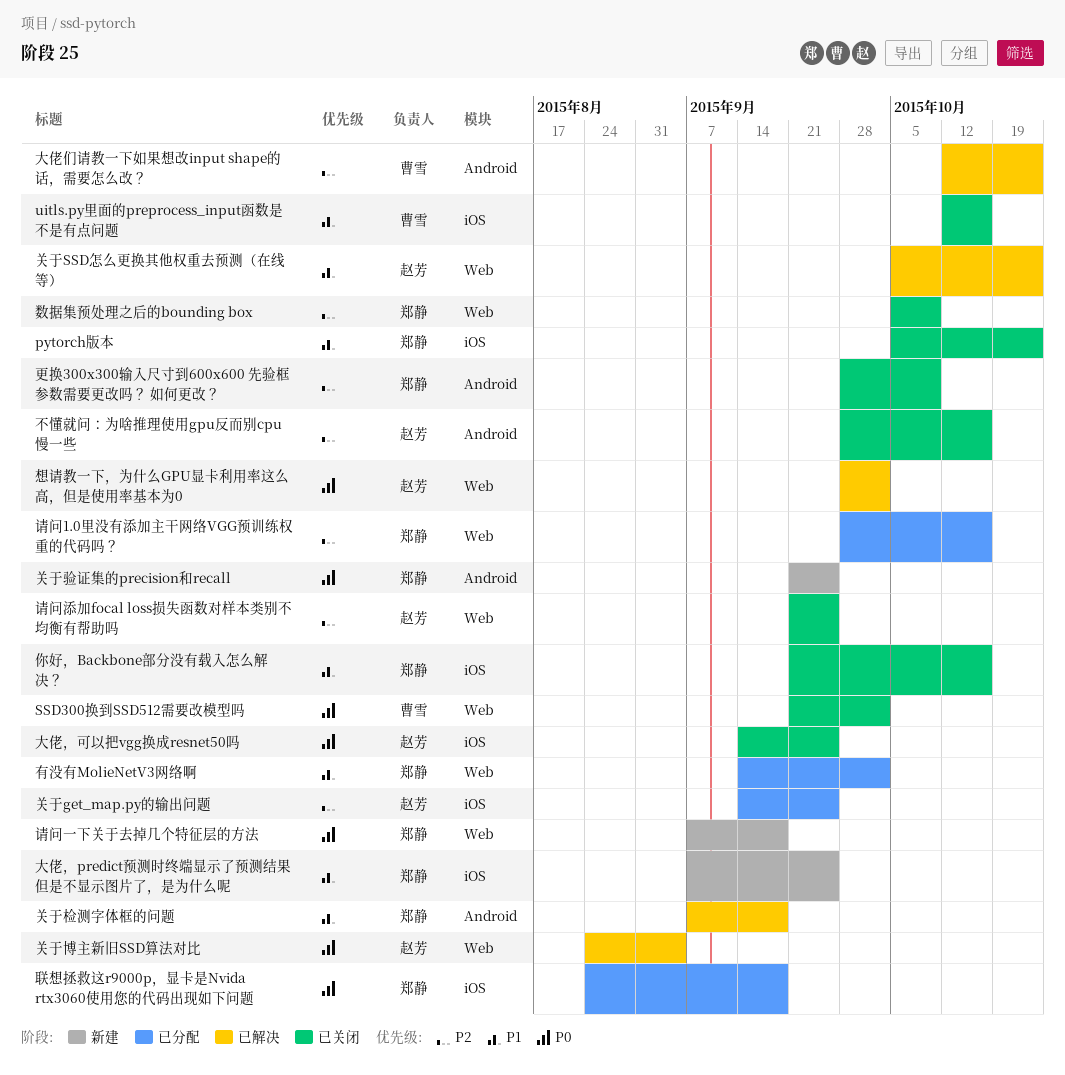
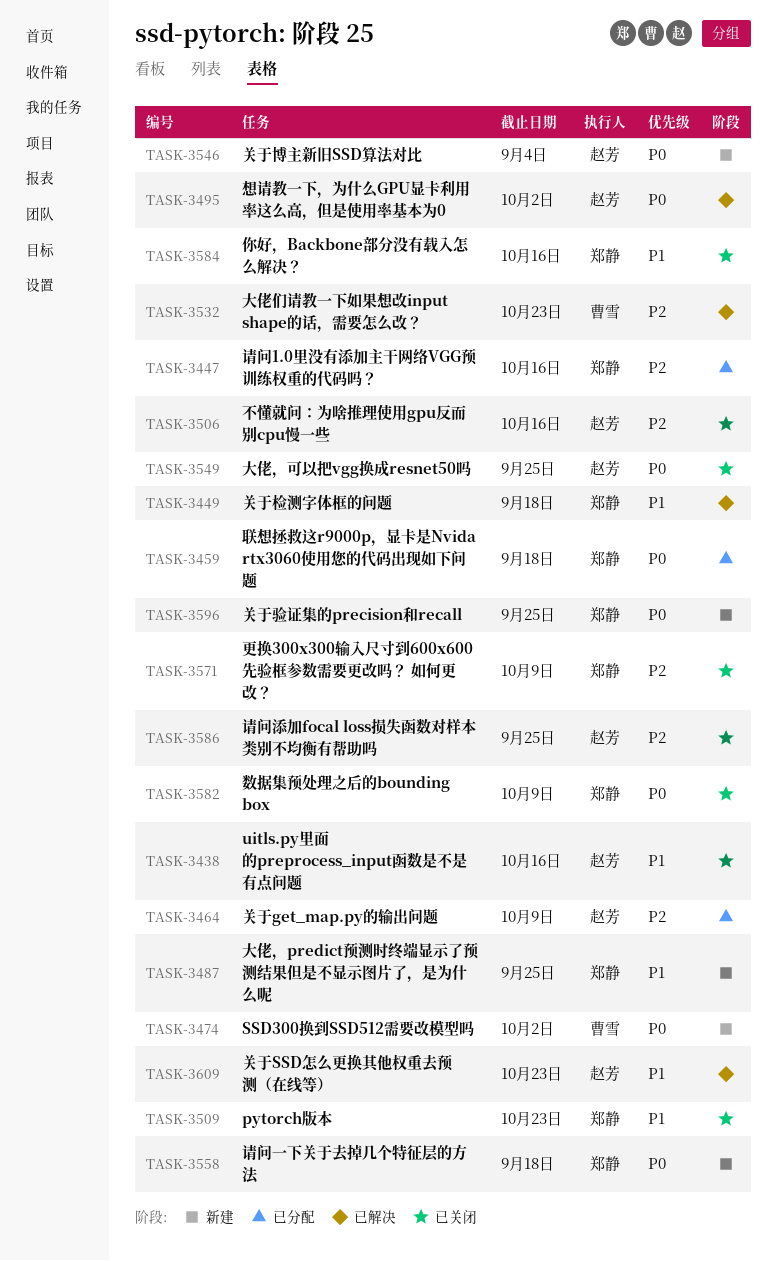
SSD300换到SSD512需要改模型吗, status: 已关闭 -> 新建
uitls.py里面的preprocess_input函数是不是有点问题, owner: 曹雪 -> 赵芳
关于get_map.py的输出问题, due: Sep 25 -> Oct 9
关于博主新旧SSD算法对比, status: 已解决 -> 新建
数据集预处理之后的bounding box, priority: P2 -> P0
有没有MolieNetV3网络啊: present -> none

